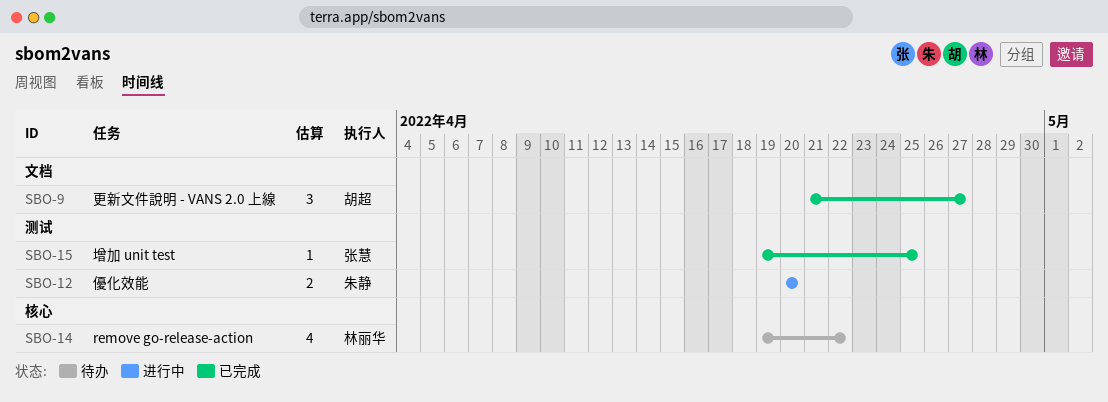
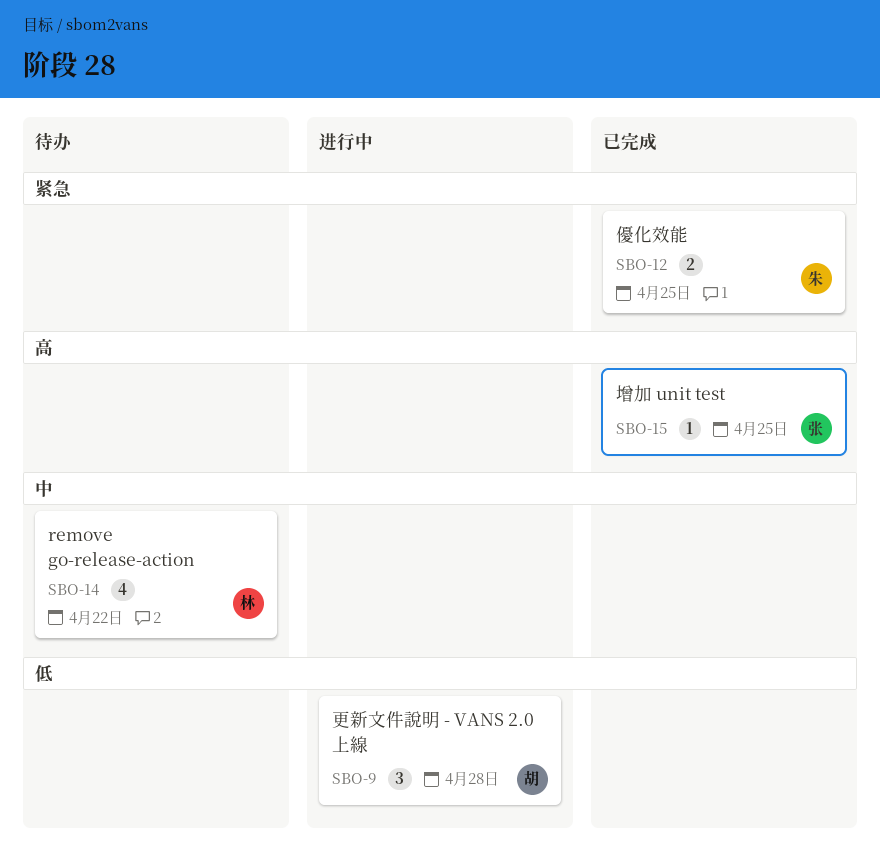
SBO-9, status: 已完成 -> 进行中
SBO-9, due: Apr 27 -> Apr 28
SBO-12, status: 进行中 -> 已完成
SBO-12, due: Apr 20 -> Apr 25

